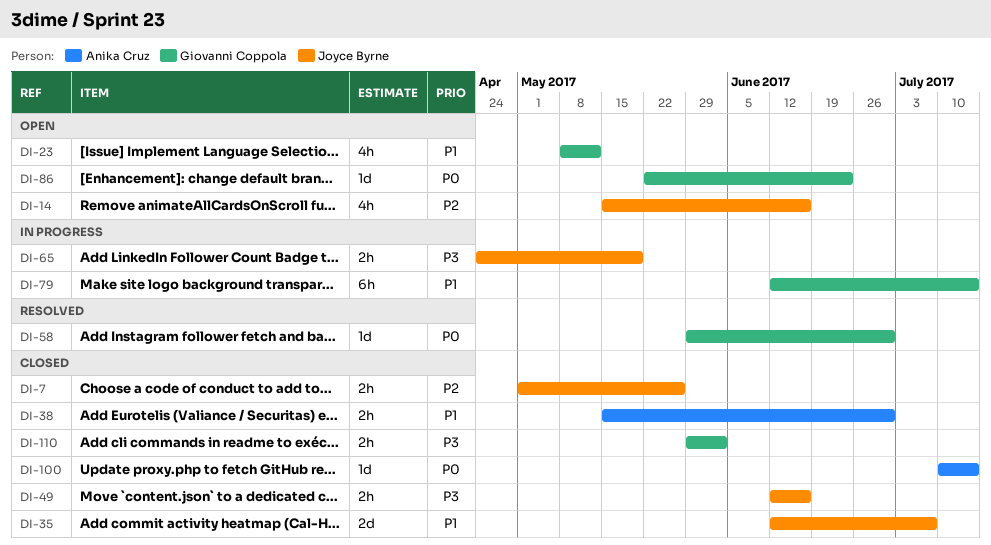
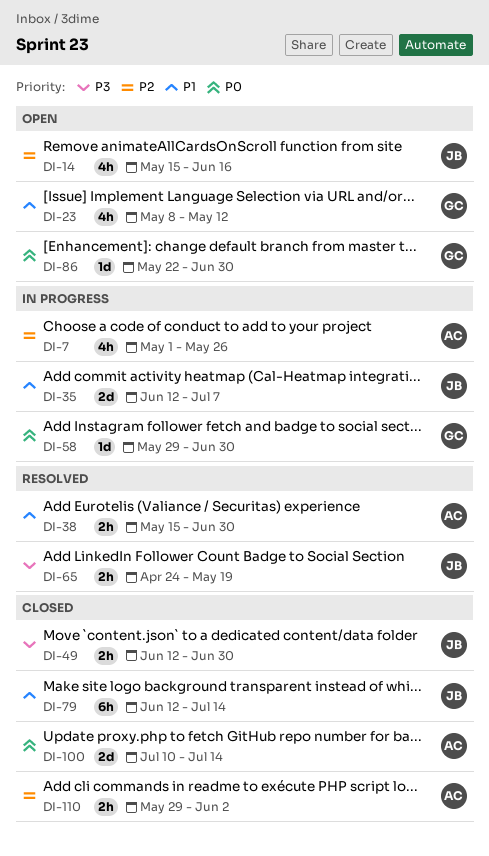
DI-7, status: Closed -> In progress
DI-7, owner: Joyce Byrne -> Anika Cruz
DI-7, estimate: 2h -> 4h
DI-35, status: Closed -> In progress
DI-38, status: Closed -> Resolved
DI-49, due: Jun 16 -> Jun 30
DI-58, status: Resolved -> In progress
DI-65, status: In progress -> Resolved
DI-79, status: In progress -> Closed
DI-79, owner: Giovanni Coppola -> Joyce Byrne
DI-86, due: Jun 23 -> Jun 30
DI-100, estimate: 1d -> 2d
DI-110, owner: Giovanni Coppola -> Anika Cruz
DI-110, priority: P3 -> P2

